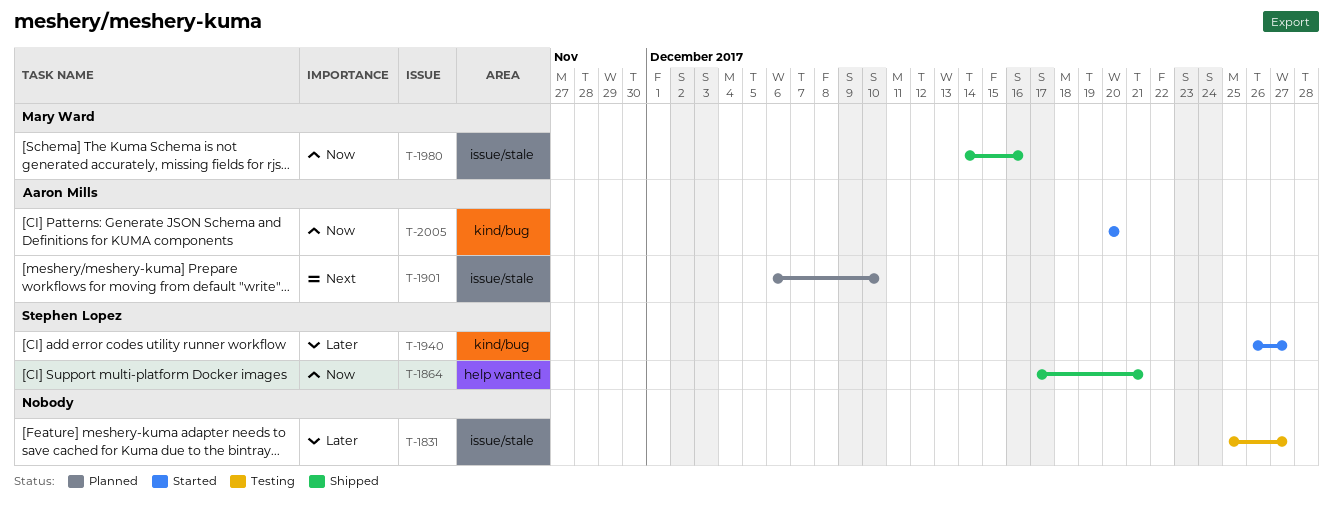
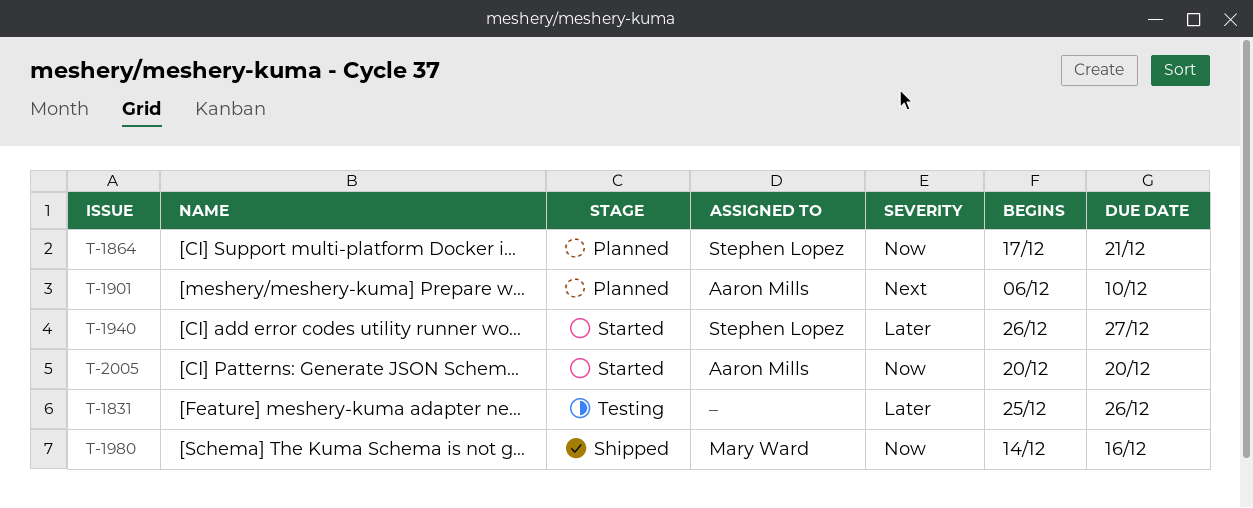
T-1831, due: Dec 27 -> Dec 26
T-1864, status: Shipped -> Planned

